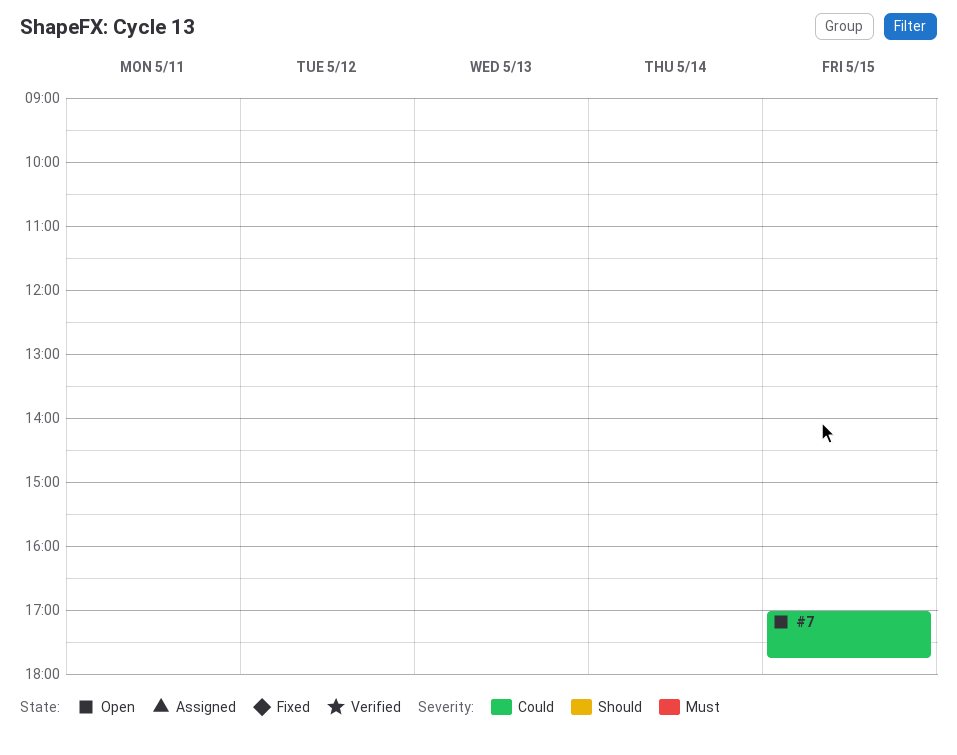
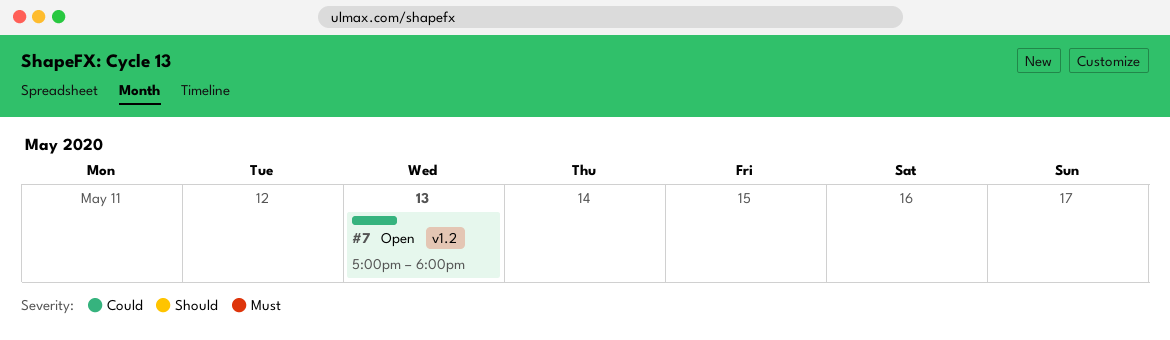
#7, day: May 15 -> May 13
#7, ends: 17:45 -> 18:00

